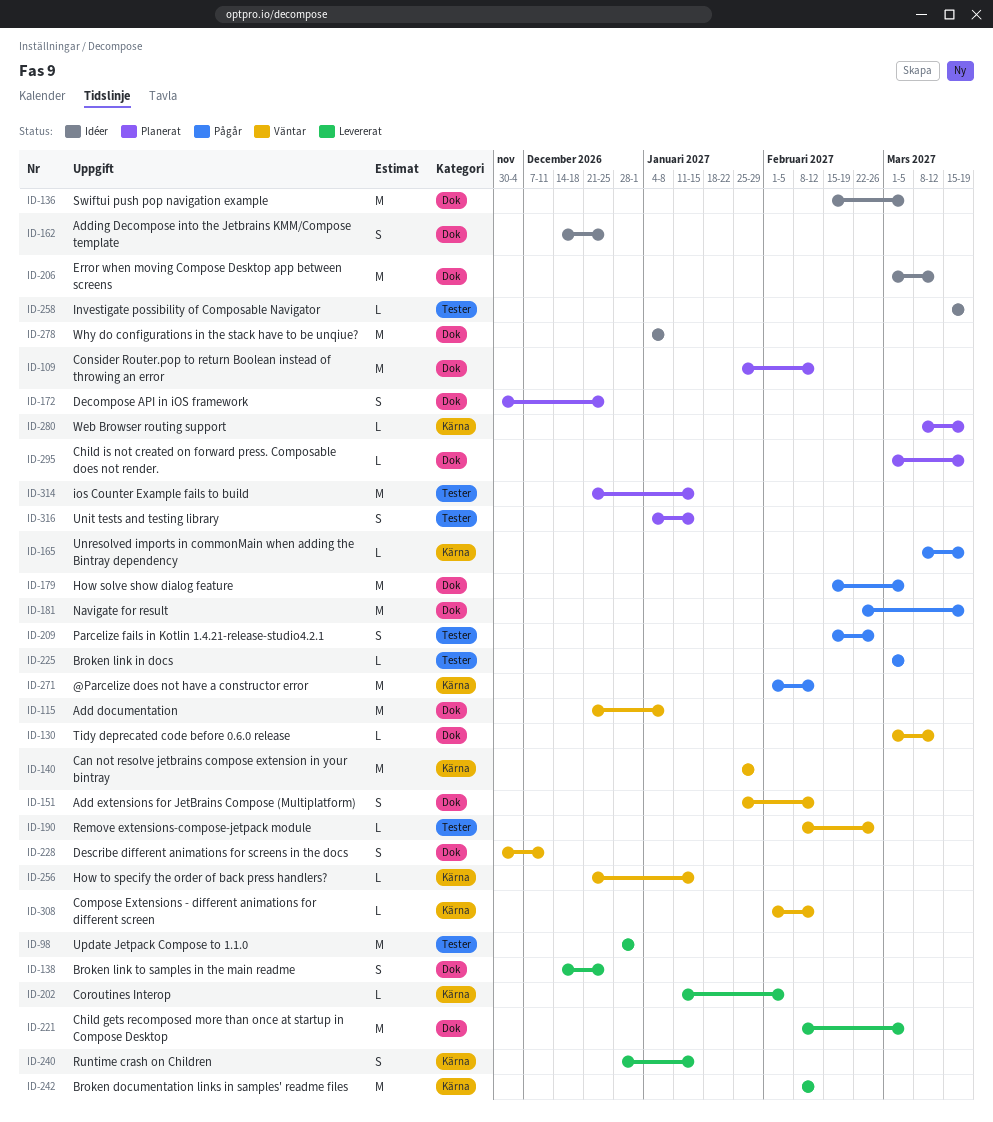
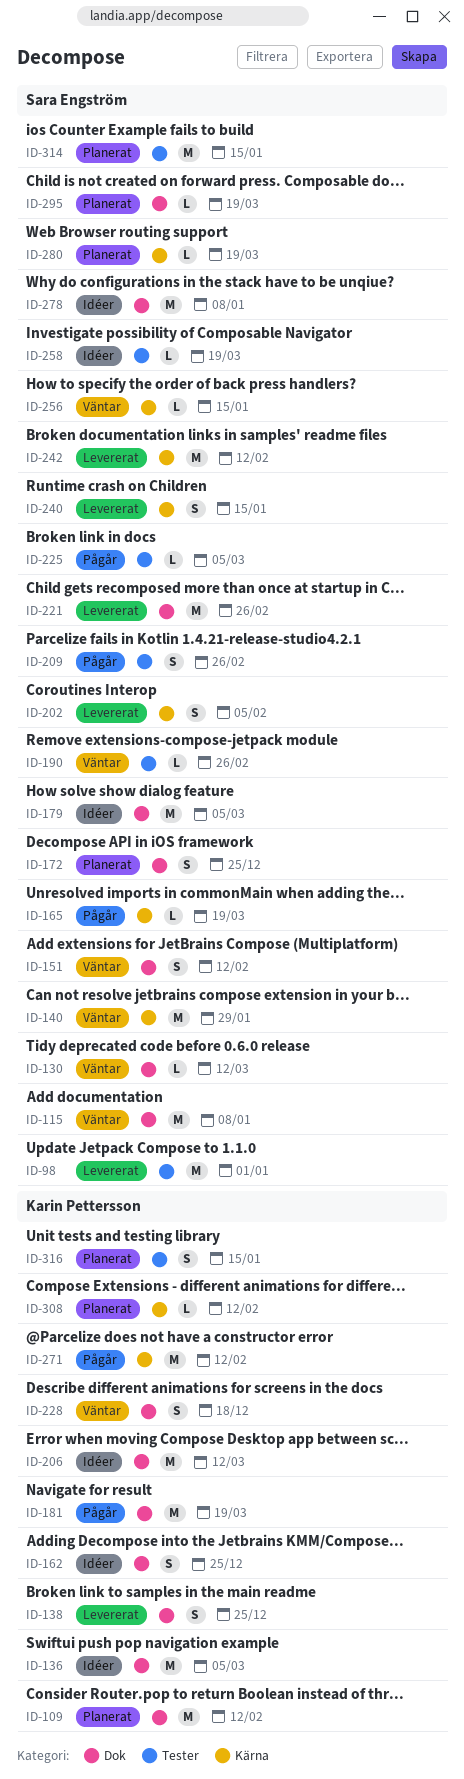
ID-179, status: Pågår -> Idéer
ID-202, estimate: L -> S
ID-221, due: Mar 5 -> Feb 26
ID-228, due: Dec 11 -> Dec 18
ID-308, status: Väntar -> Planerat

